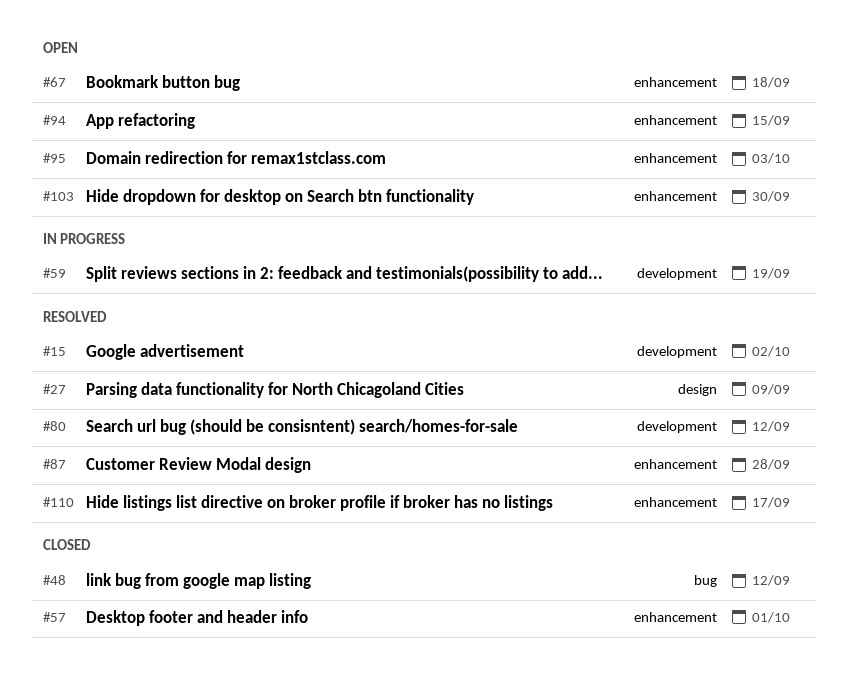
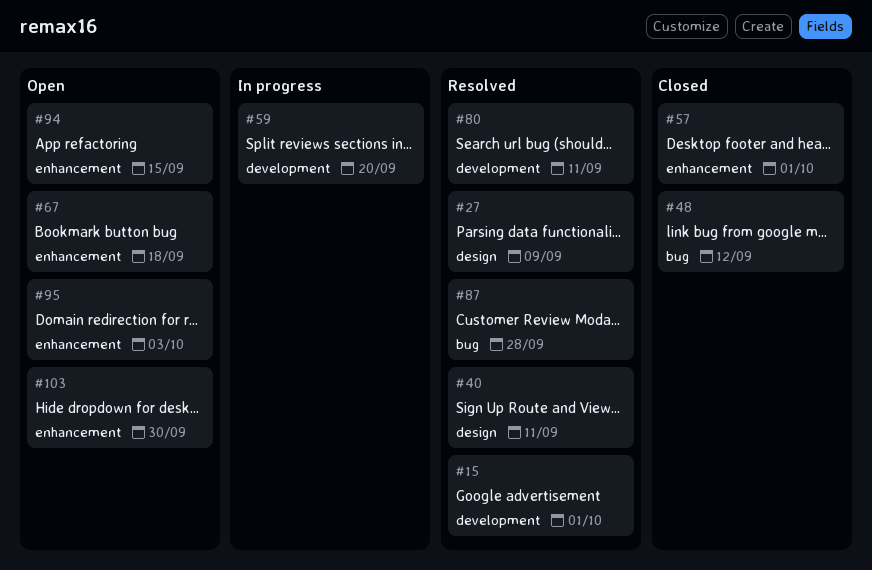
#15, due: Oct 2 -> Oct 1
#40: none -> present
#59, due: Sep 19 -> Sep 20
#80, due: Sep 12 -> Sep 11
#87, label: enhancement -> bug
#110: present -> none

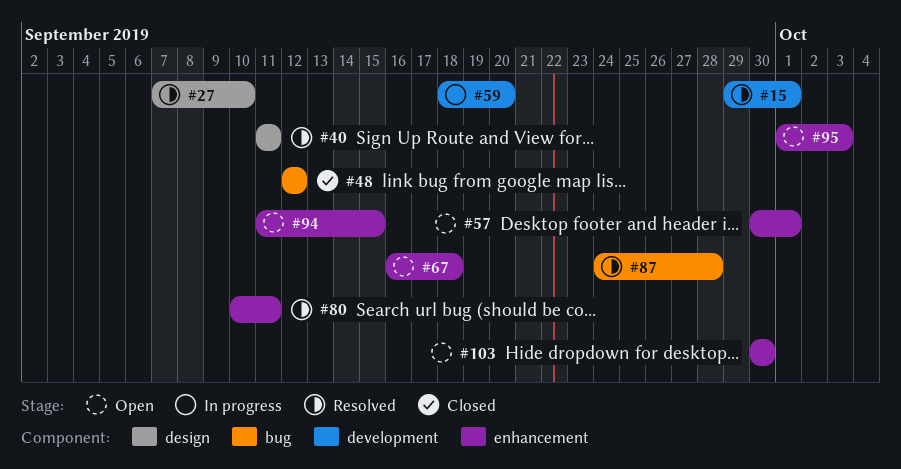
#27, due: Sep 9 -> Sep 10
#57, status: Closed -> Open
#80, label: development -> enhancement

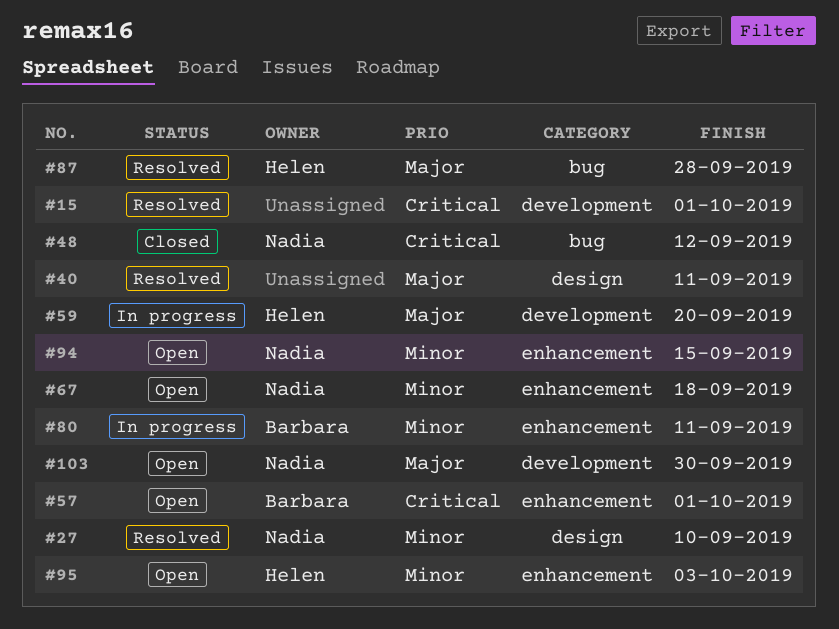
#80, status: Resolved -> In progress
#103, label: enhancement -> development

